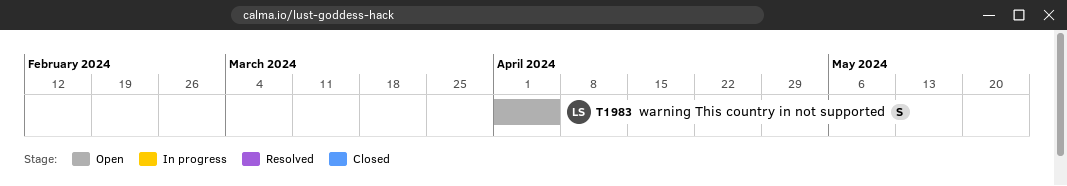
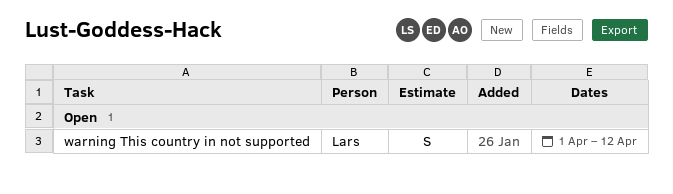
warning This country in not supported, due: Apr 5 -> Apr 12

